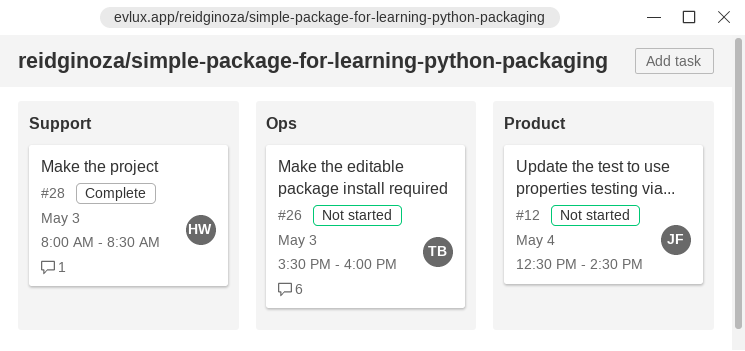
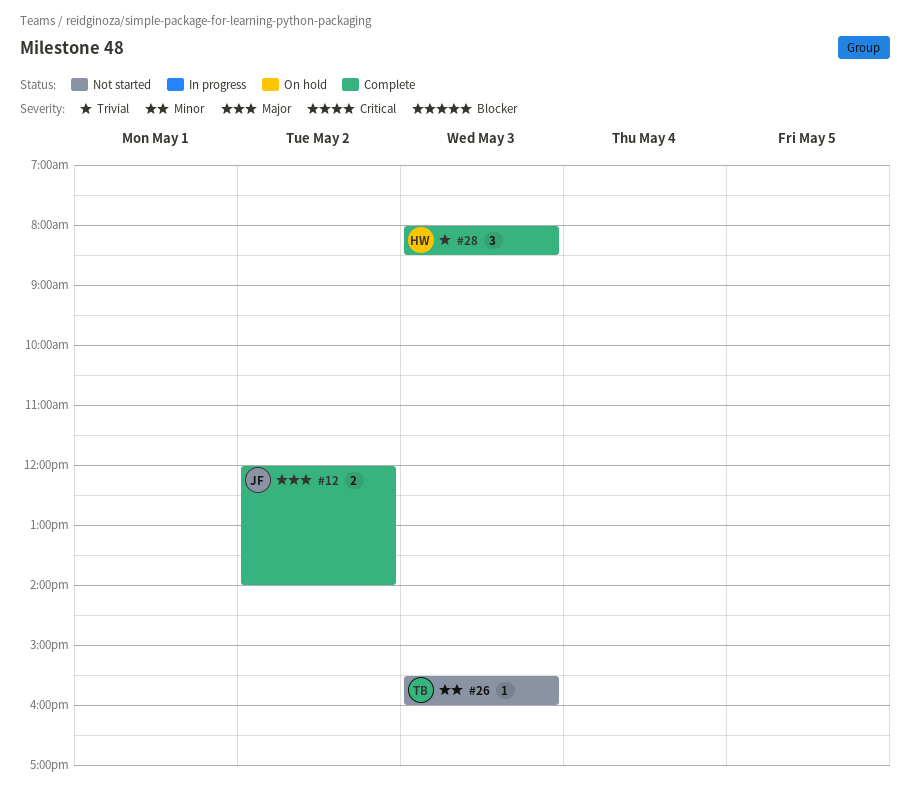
#12, status: Not started -> Complete
#12, day: May 4 -> May 2
#12, begins: 12:30 -> 12:00
#12, ends: 14:30 -> 14:00

